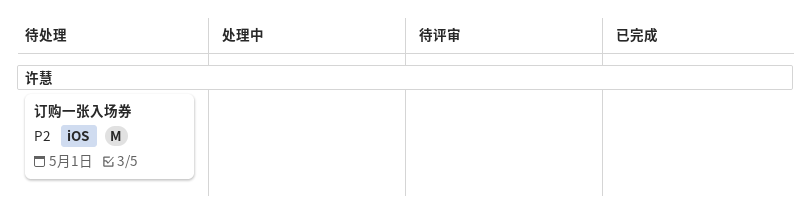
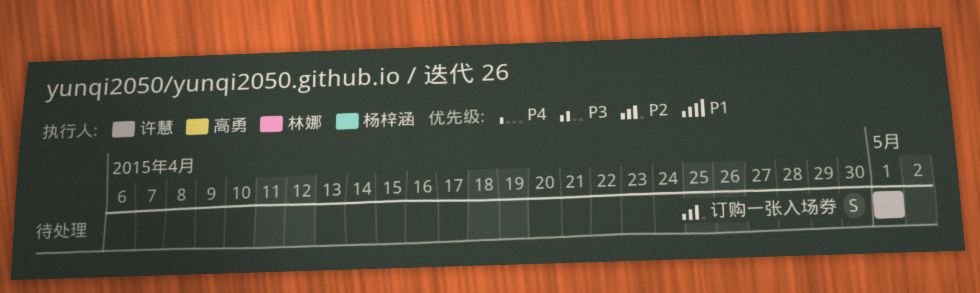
订购一张入场券, estimate: M -> S

